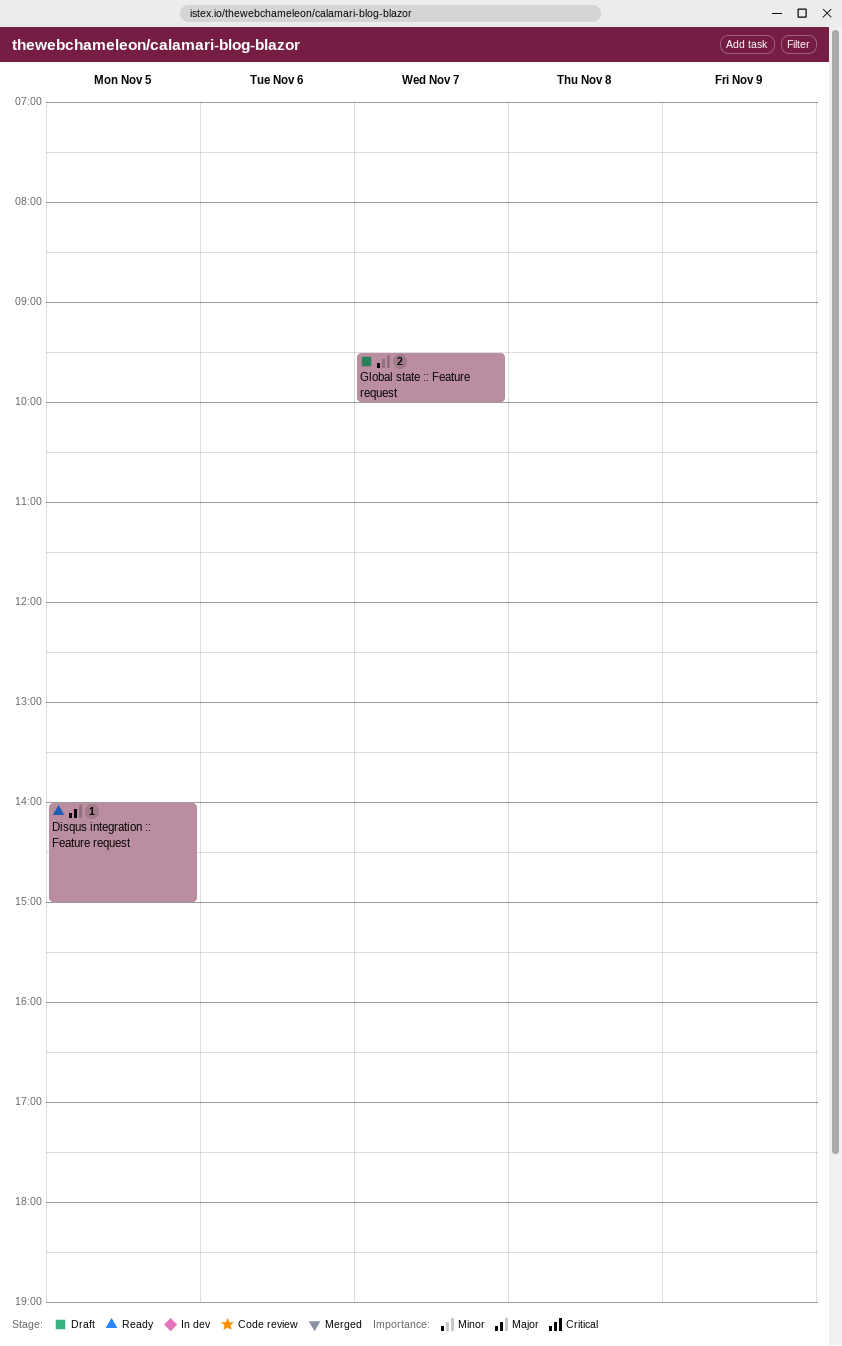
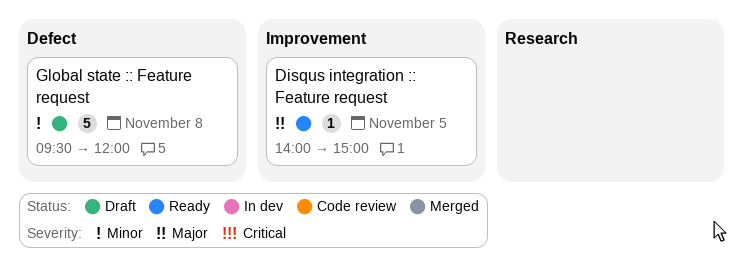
Global state :: Feature request, estimate: 2 -> 5
Global state :: Feature request, day: Nov 7 -> Nov 8
Global state :: Feature request, ends: 10:00 -> 12:00

